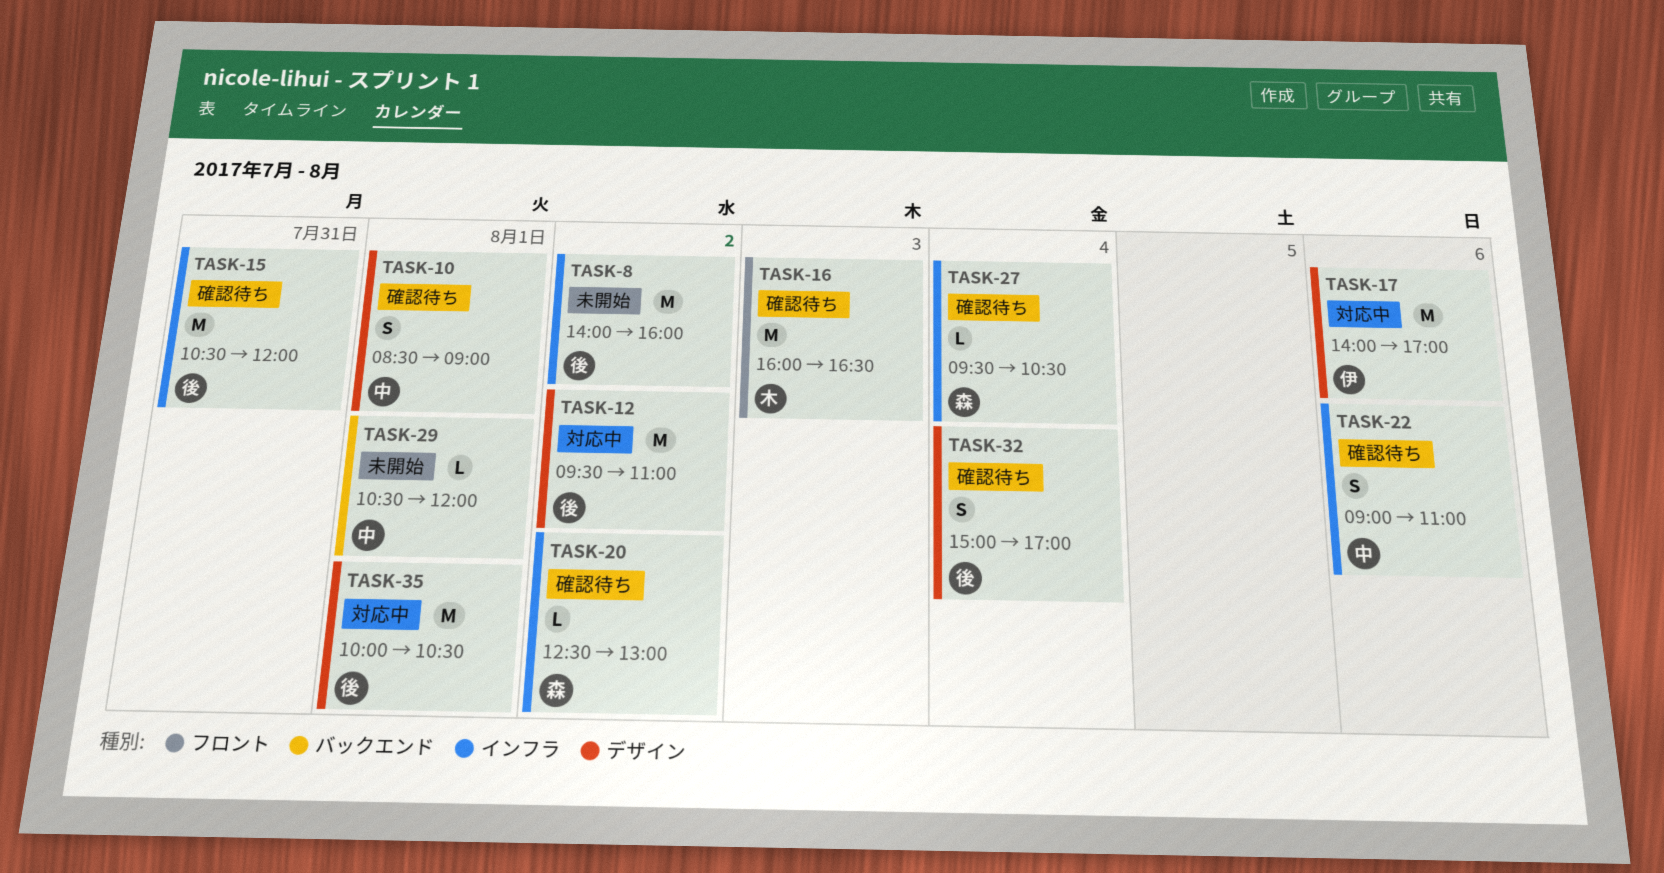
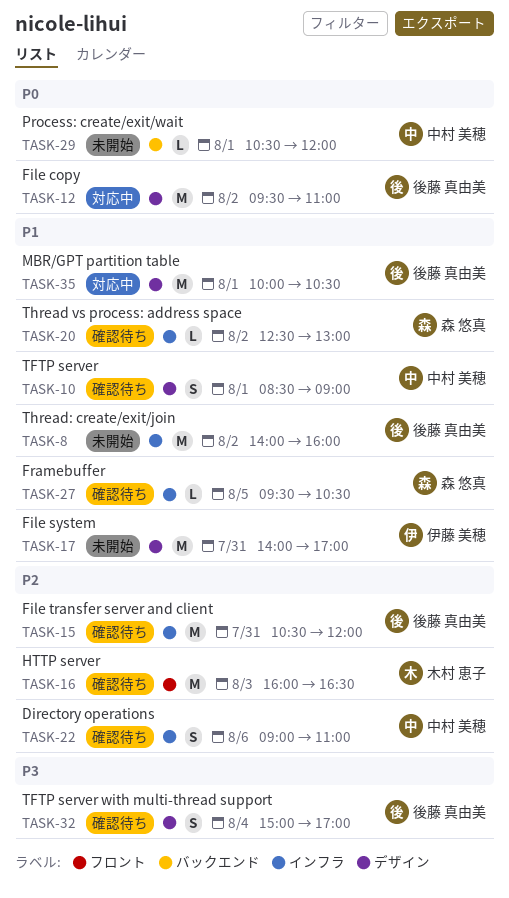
TASK-17, status: 対応中 -> 未開始
TASK-17, day: Aug 6 -> Jul 31
TASK-27, day: Aug 4 -> Aug 5

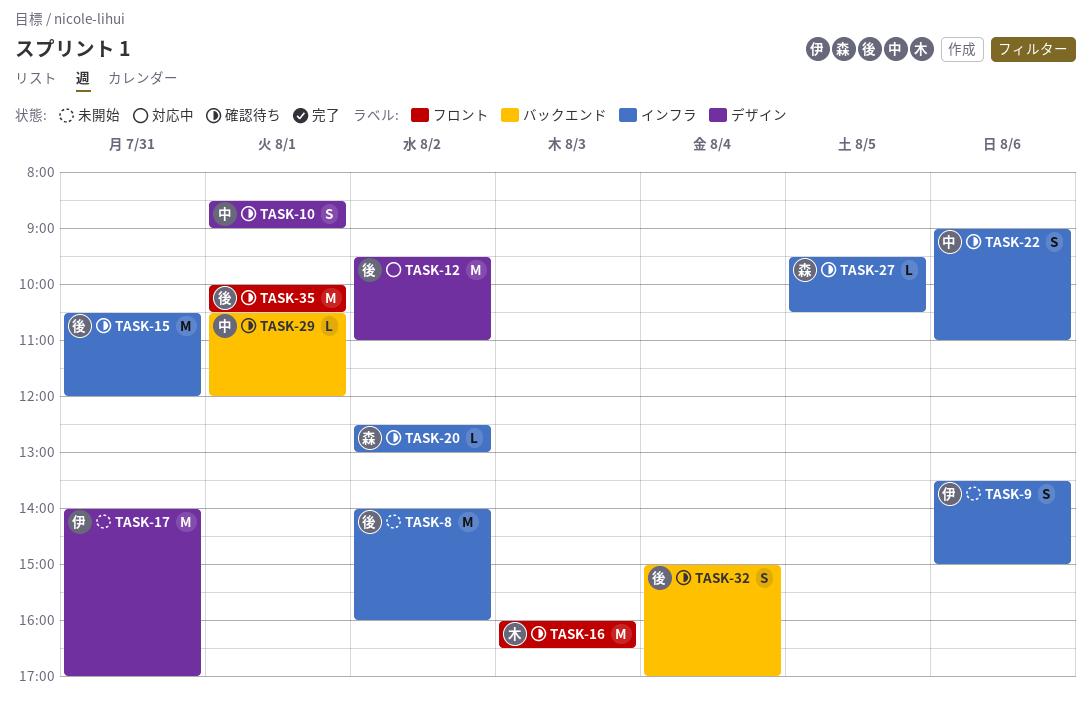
TASK-9: none -> present
TASK-29, status: 未開始 -> 確認待ち
TASK-32, label: デザイン -> バックエンド
TASK-35, status: 対応中 -> 確認待ち
TASK-35, label: デザイン -> フロント

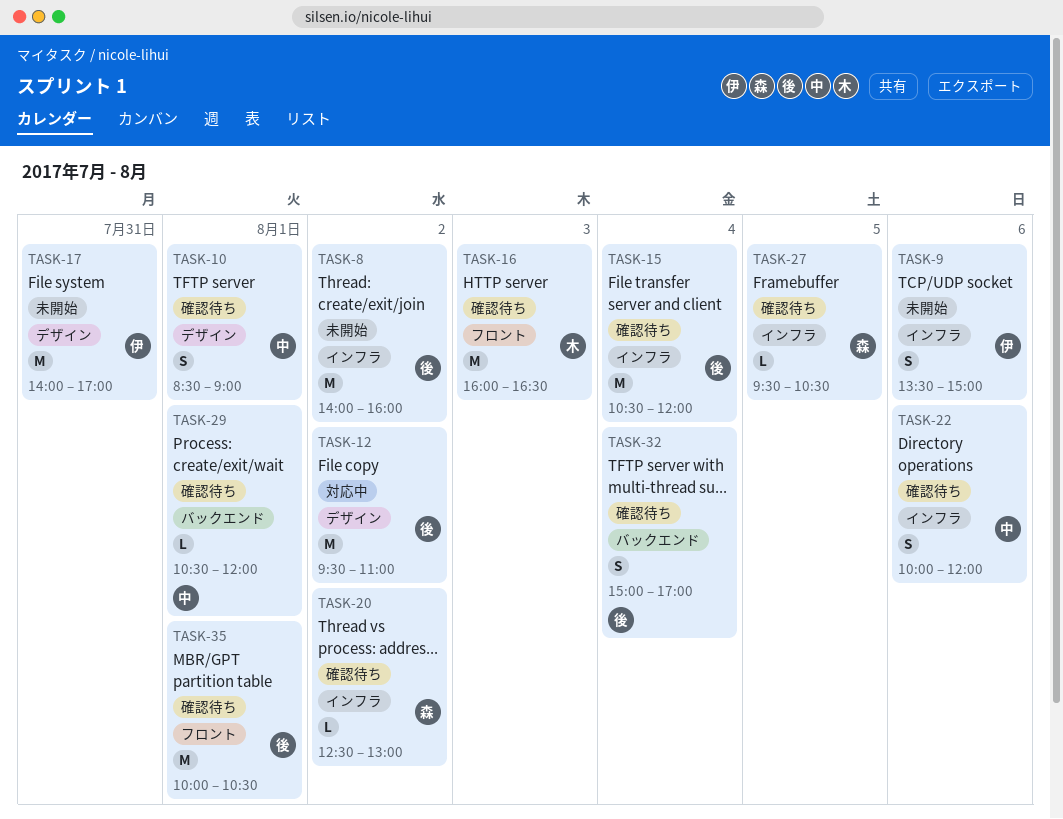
TASK-15, day: Jul 31 -> Aug 4
TASK-22, begins: 09:00 -> 10:00
TASK-22, ends: 11:00 -> 12:00

